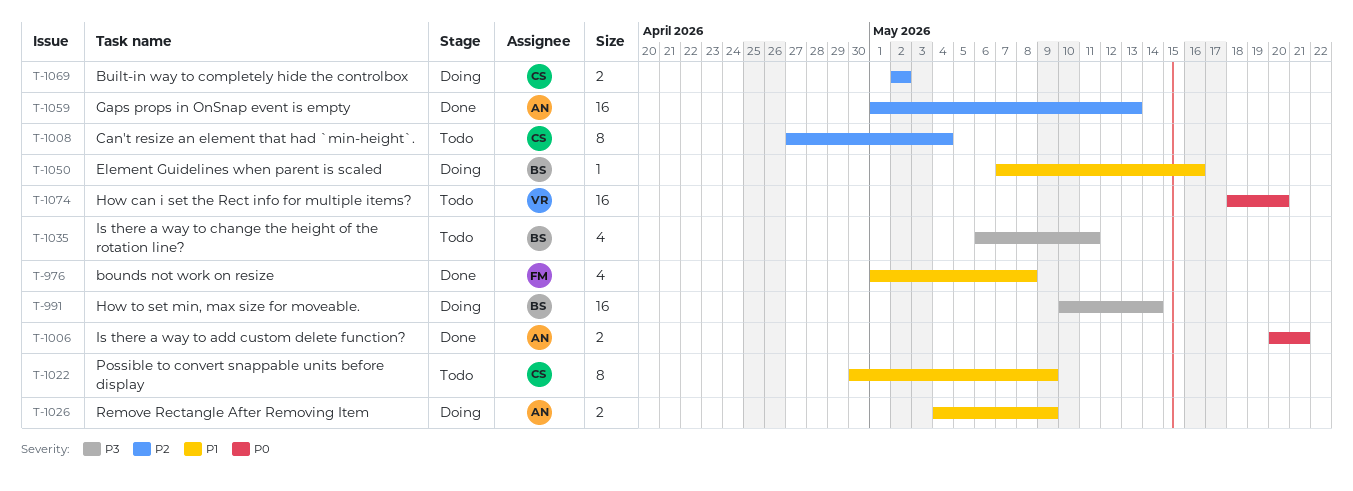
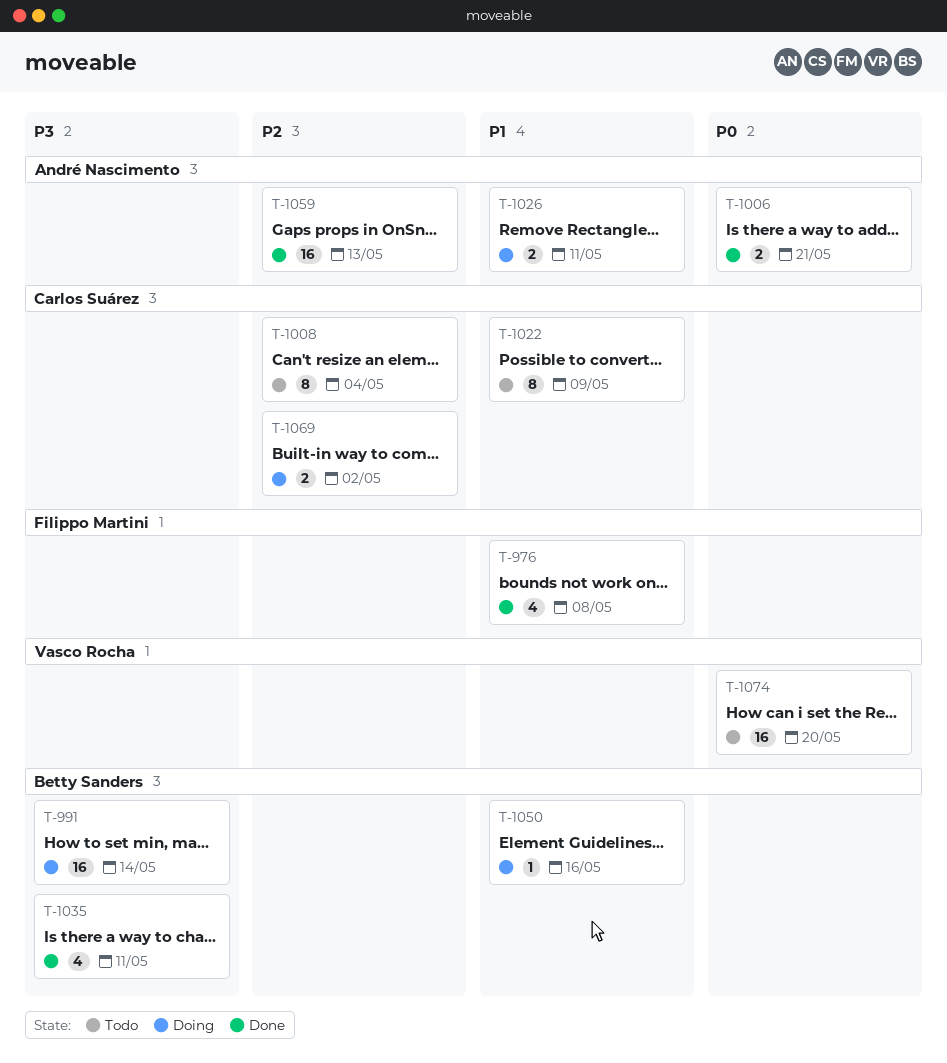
T-1026, due: May 9 -> May 11
T-1035, status: Todo -> Done

